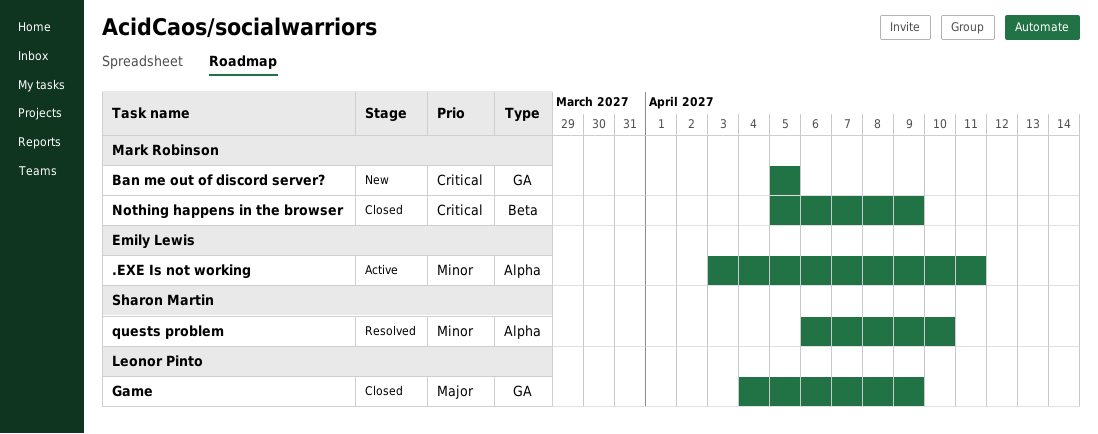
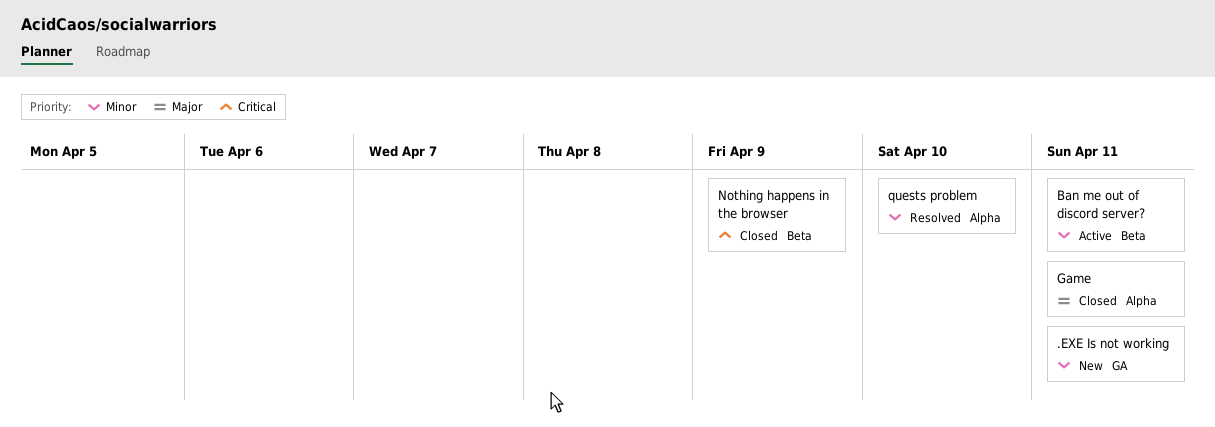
.EXE Is not working, status: Active -> New
.EXE Is not working, label: Alpha -> GA
Ban me out of discord server?, status: New -> Active
Ban me out of discord server?, priority: Critical -> Minor
Ban me out of discord server?, label: GA -> Beta
Ban me out of discord server?, due: Apr 5 -> Apr 11
Game, label: GA -> Alpha
Game, due: Apr 9 -> Apr 11

